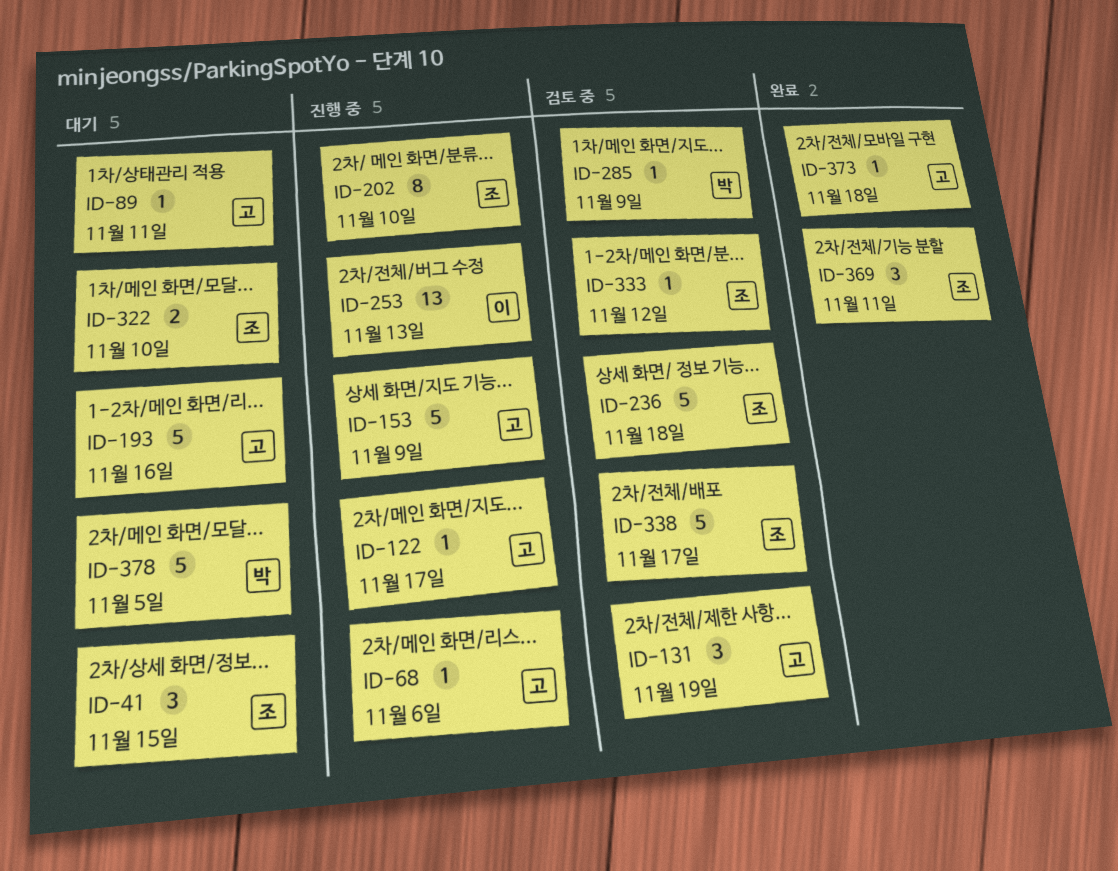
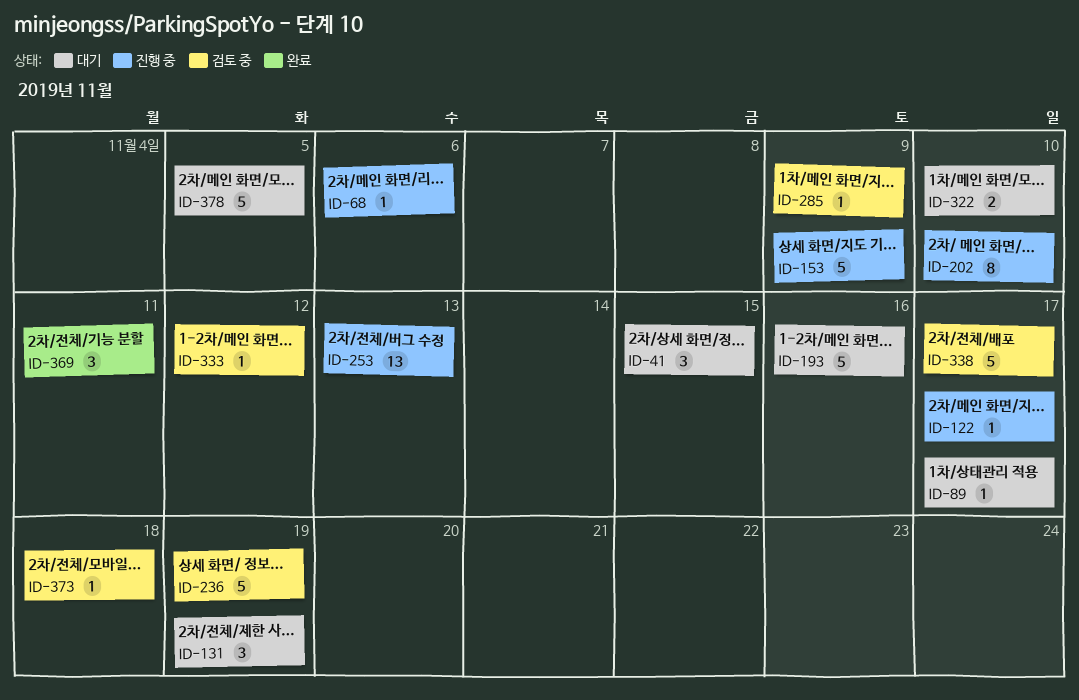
ID-89, due: Nov 11 -> Nov 17
ID-131, status: 검토 중 -> 대기
ID-236, due: Nov 18 -> Nov 19
ID-373, status: 완료 -> 검토 중

